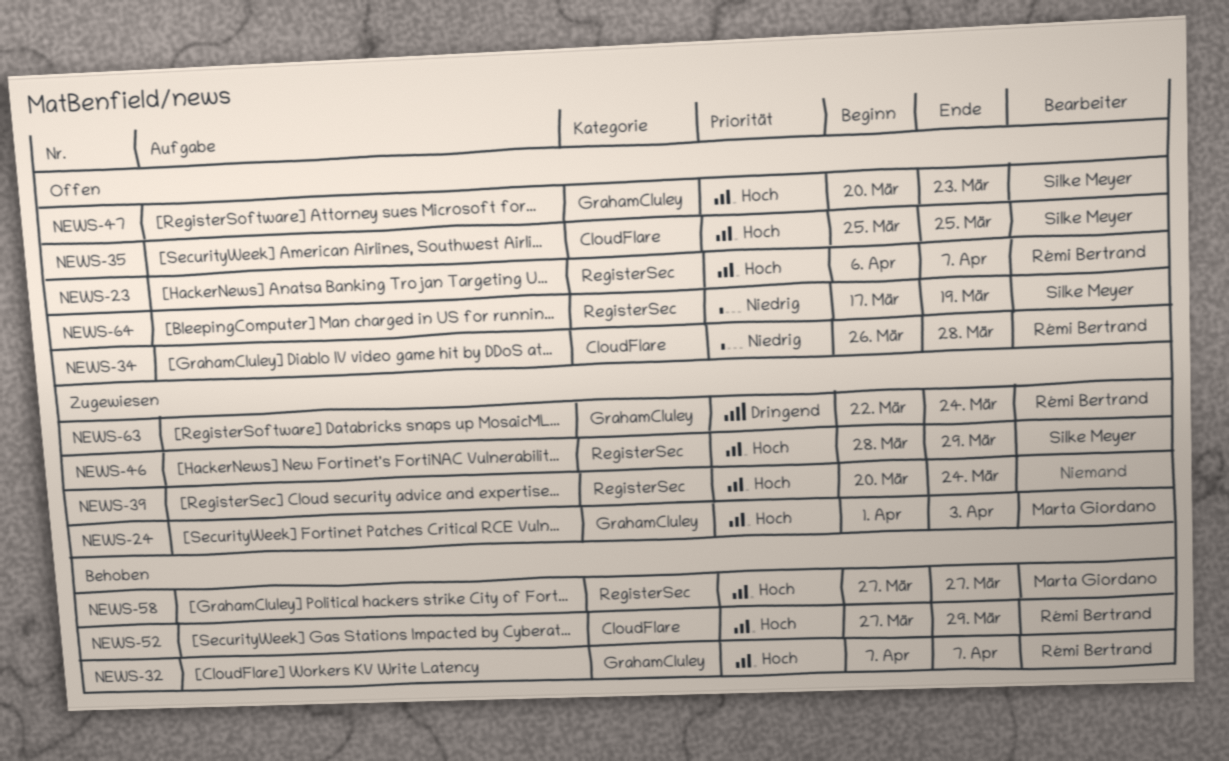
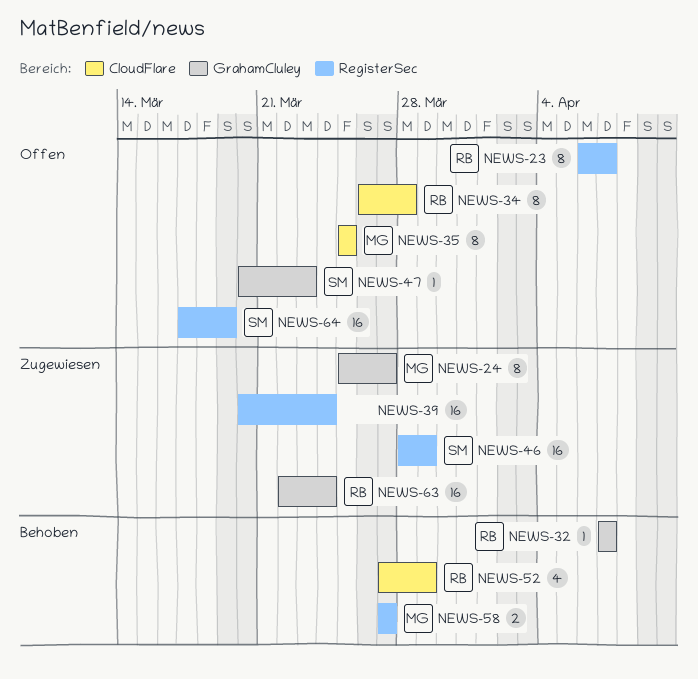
NEWS-24, start: Apr 1 -> Mar 25
NEWS-24, due: Apr 3 -> Mar 27
NEWS-35, owner: Silke Meyer -> Marta Giordano

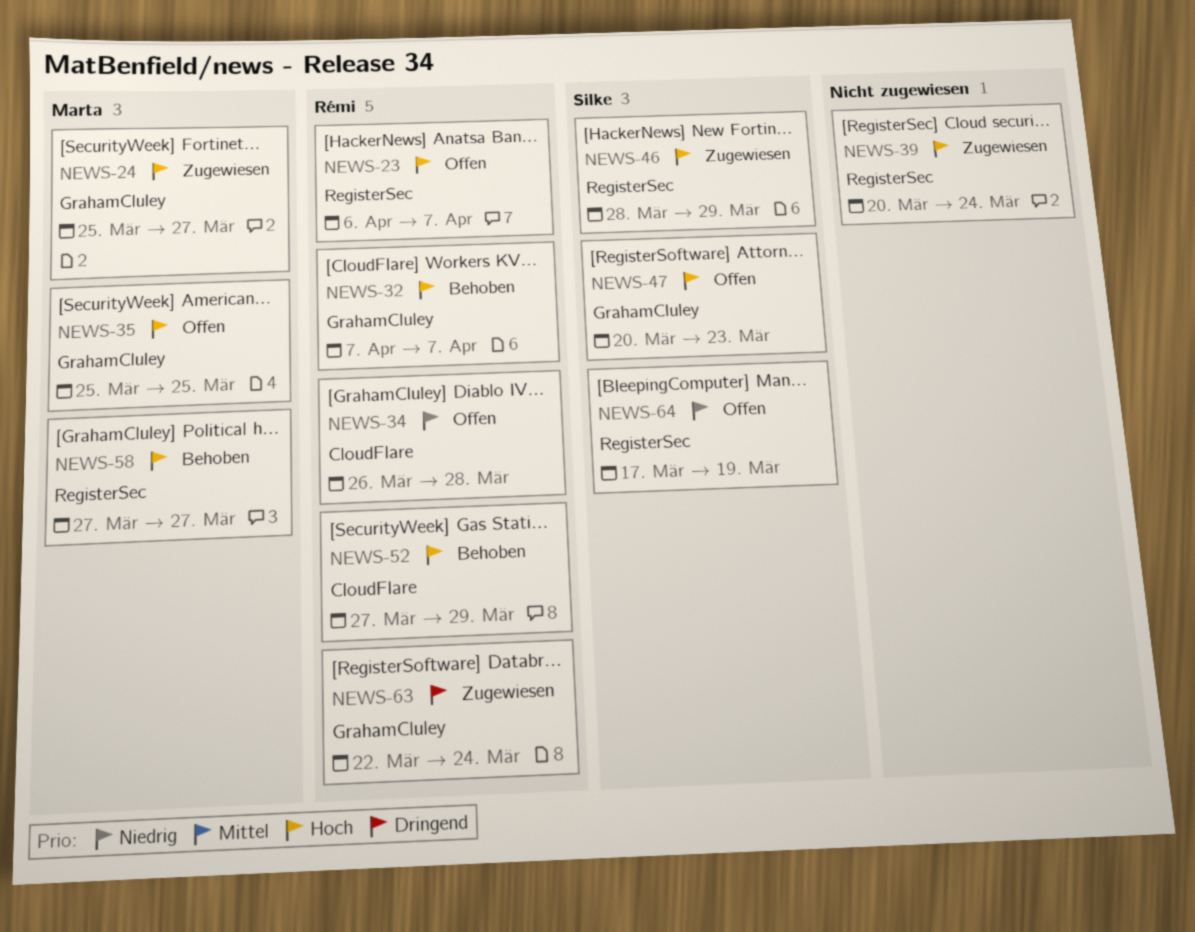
NEWS-35, label: CloudFlare -> GrahamCluley

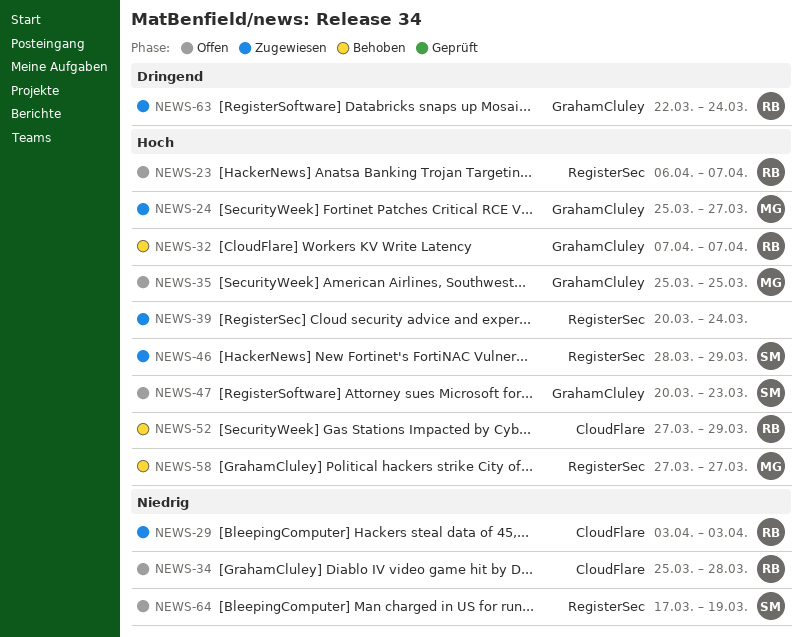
NEWS-29: none -> present
NEWS-34, start: Mar 26 -> Mar 25

